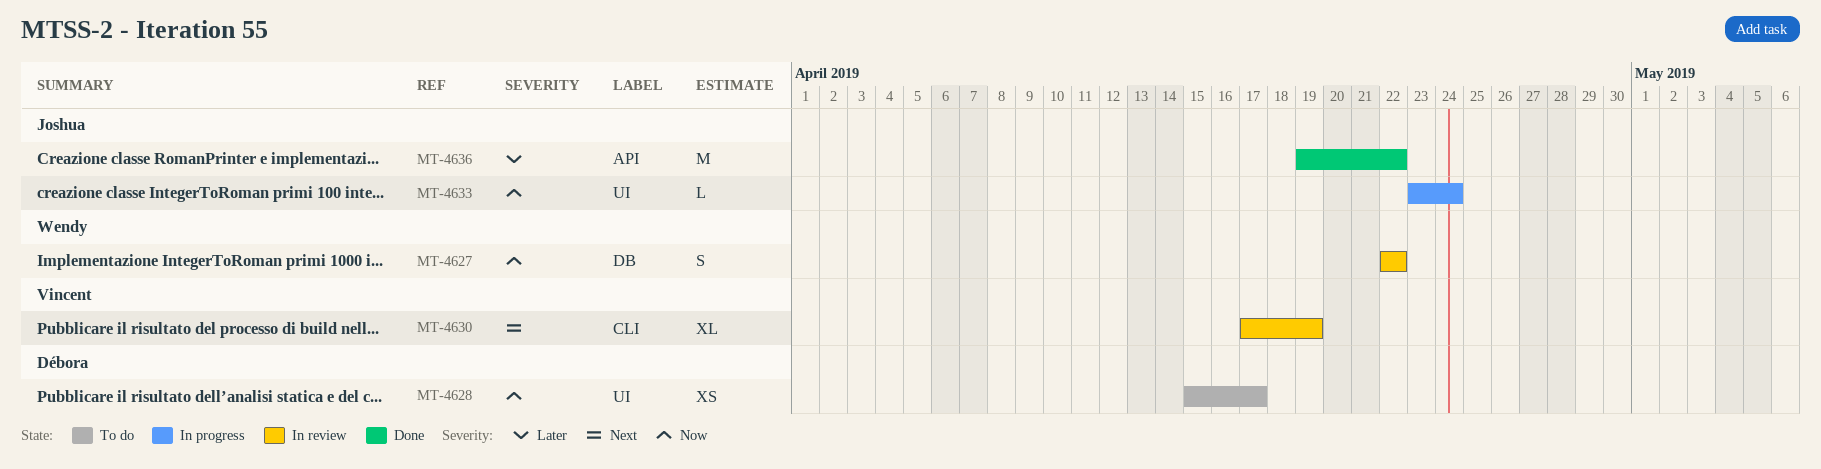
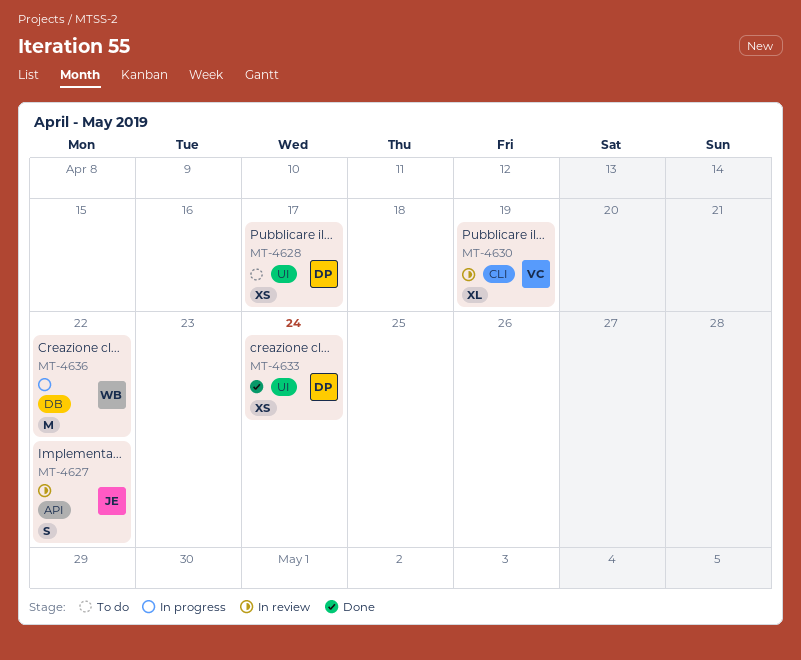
MT-4627, owner: Wendy -> Joshua
MT-4627, label: DB -> API
MT-4633, status: In progress -> Done
MT-4633, owner: Joshua -> Débora
MT-4633, estimate: L -> XS
MT-4636, status: Done -> In progress
MT-4636, owner: Joshua -> Wendy
MT-4636, label: API -> DB

